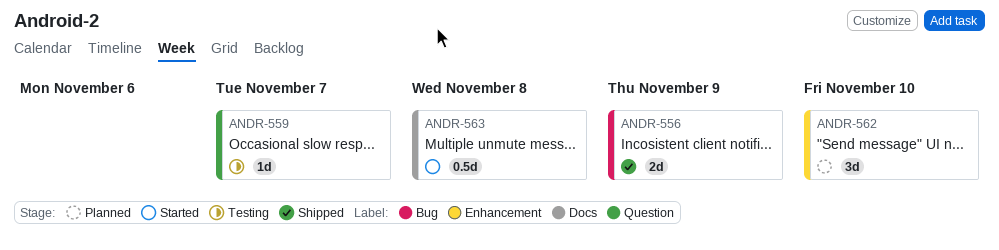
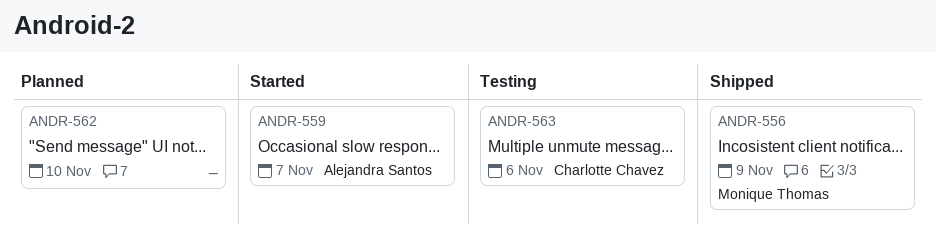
ANDR-559, status: Testing -> Started
ANDR-563, status: Started -> Testing
ANDR-563, due: Nov 8 -> Nov 6

